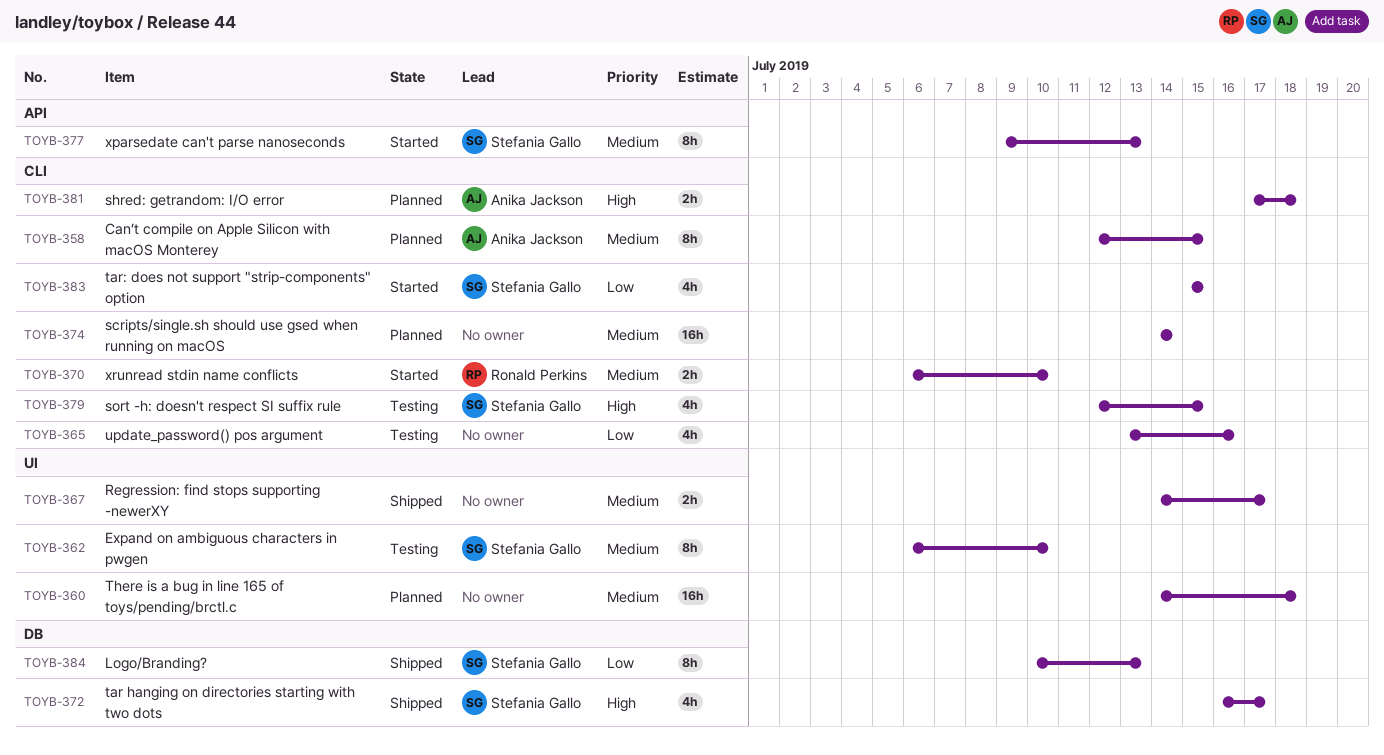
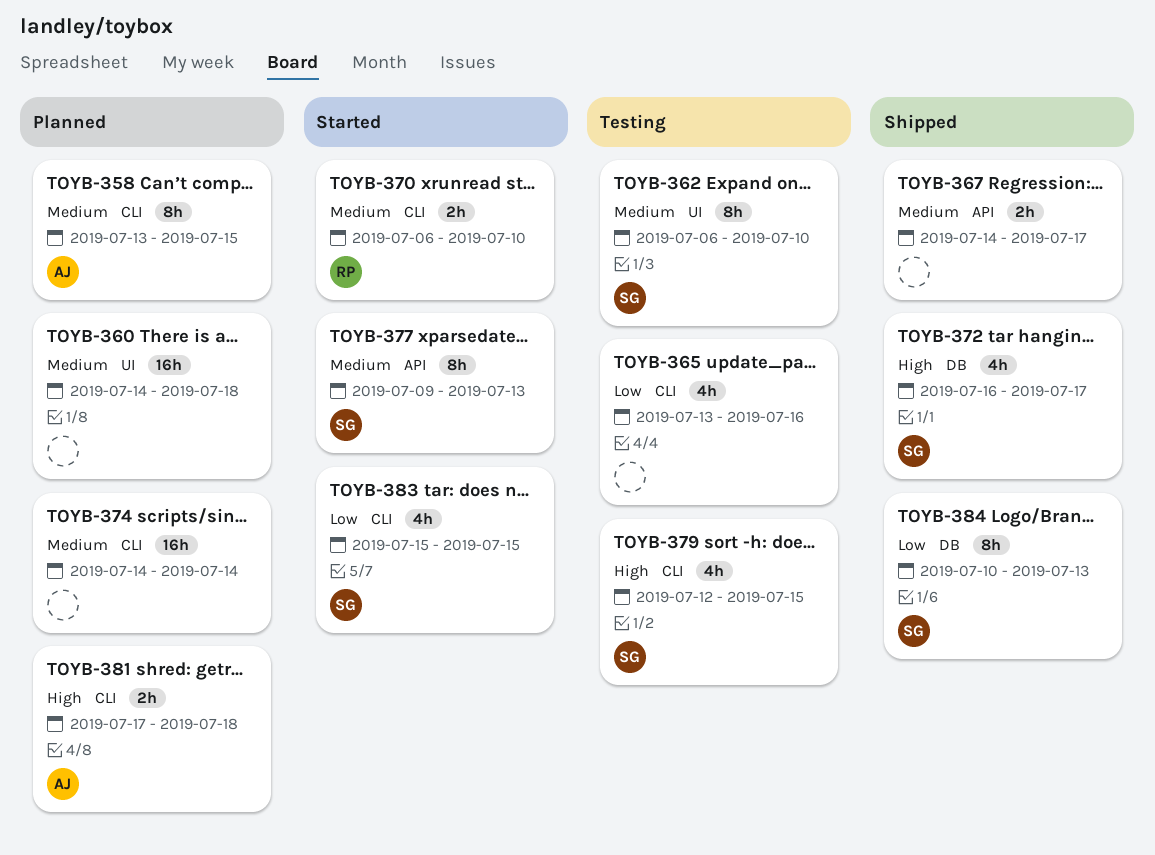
TOYB-358, start: Jul 12 -> Jul 13
TOYB-367, label: UI -> API

